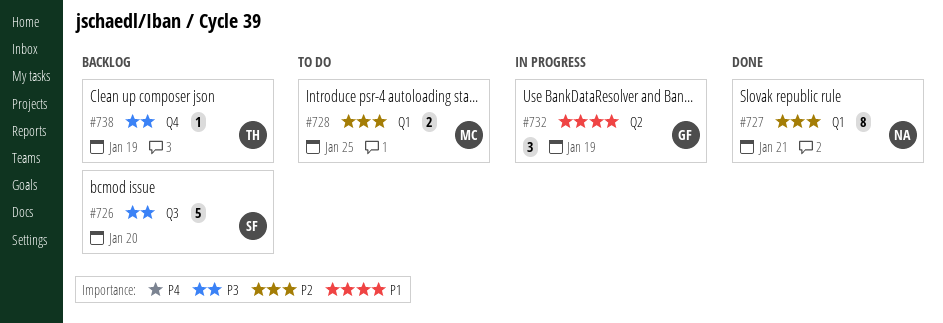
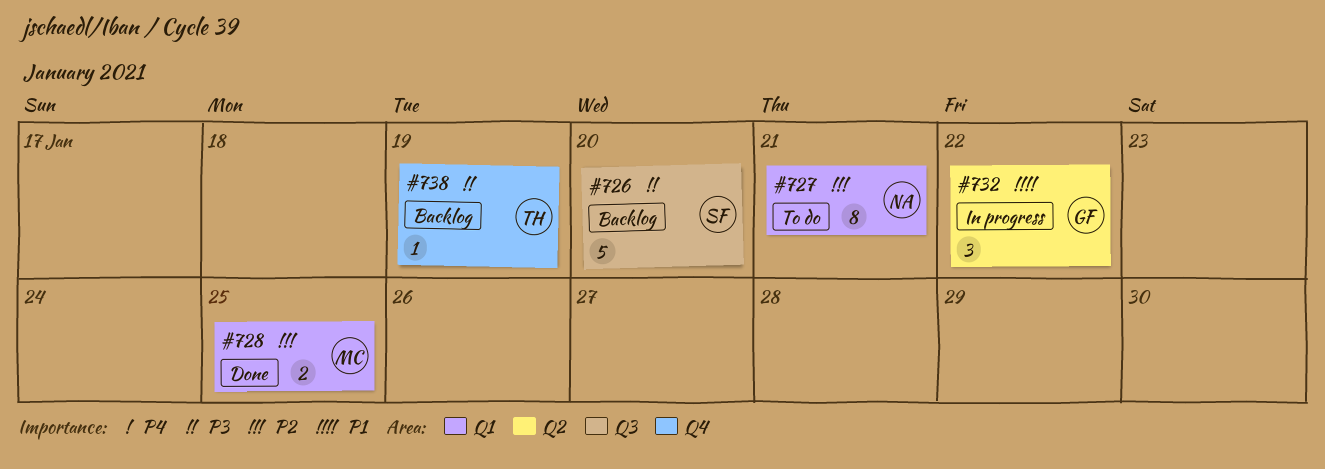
#727, status: Done -> To do
#728, status: To do -> Done
#732, due: Jan 19 -> Jan 22

